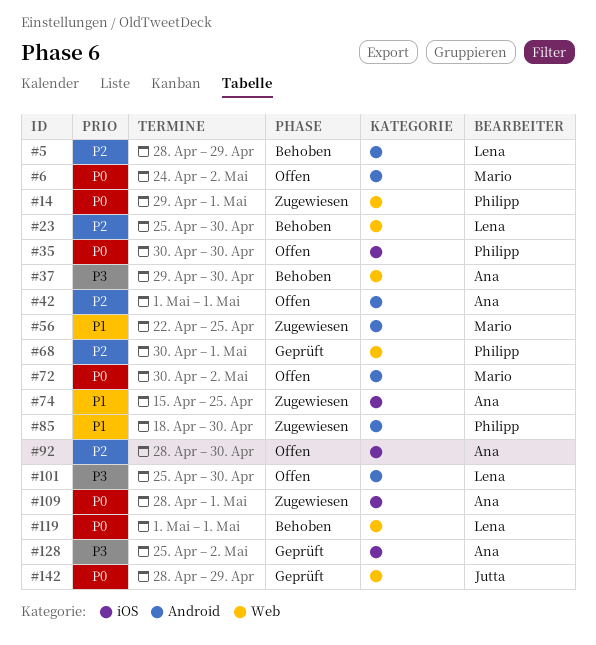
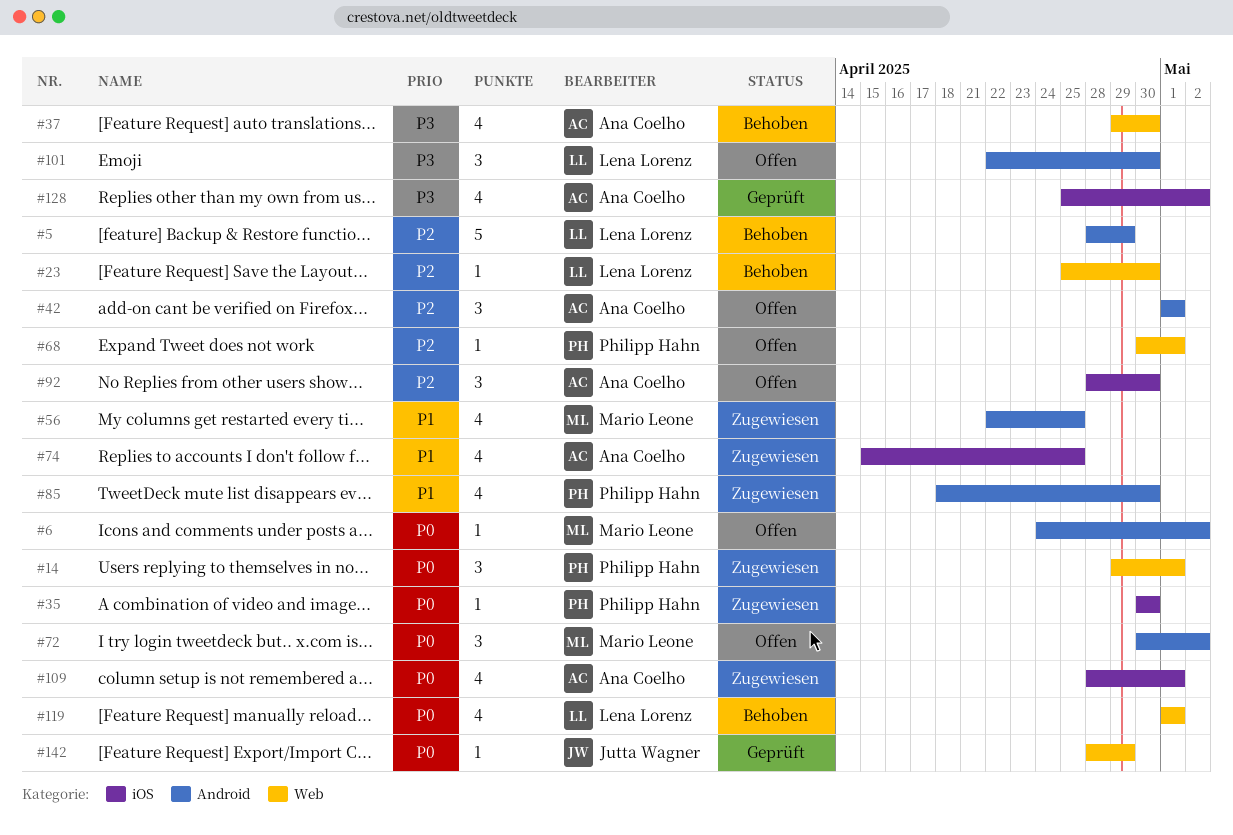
#35, status: Offen -> Zugewiesen
#68, status: Geprüft -> Offen
#101, start: Apr 25 -> Apr 22

